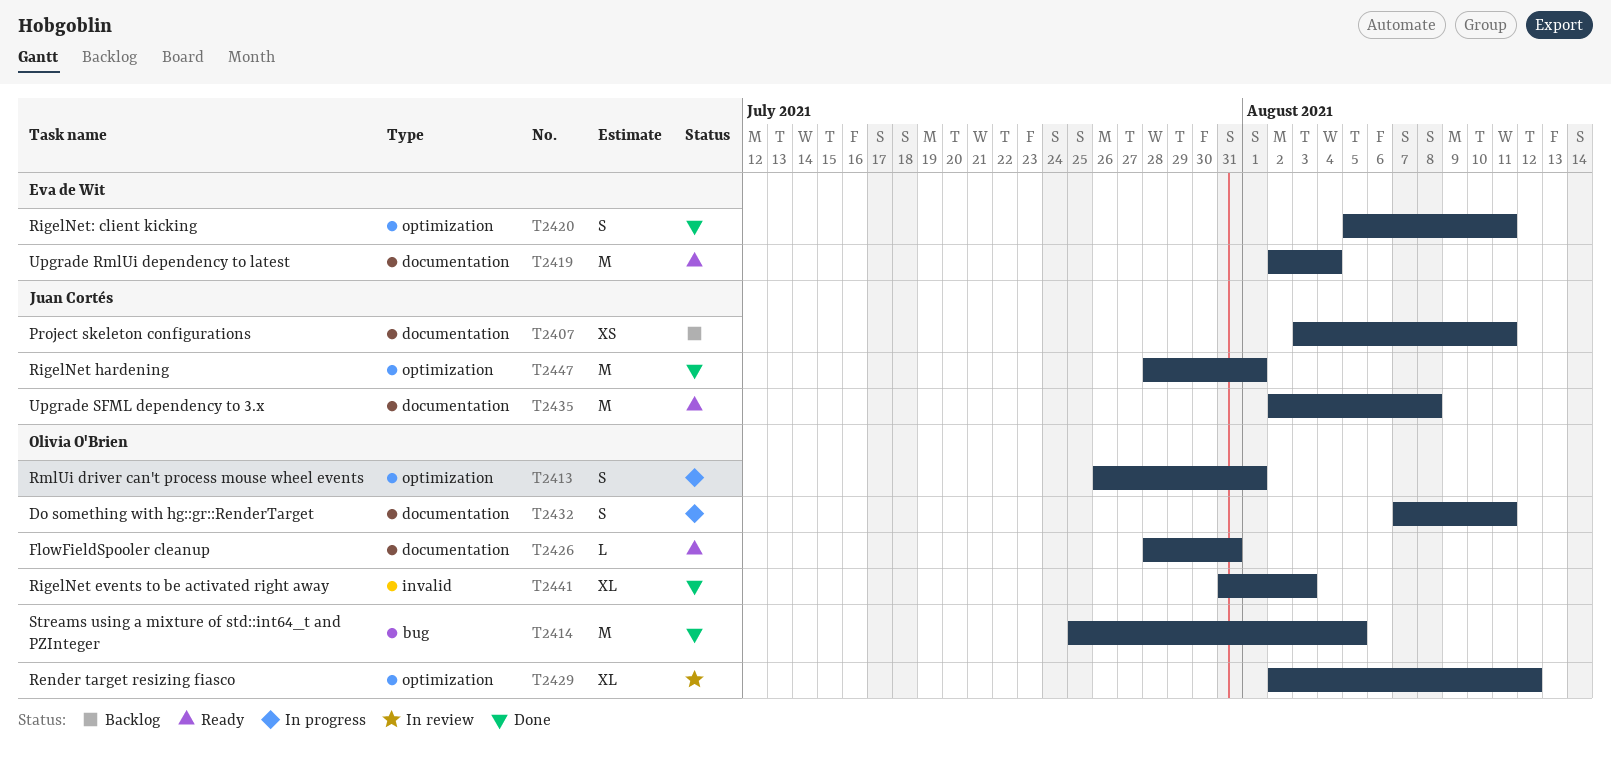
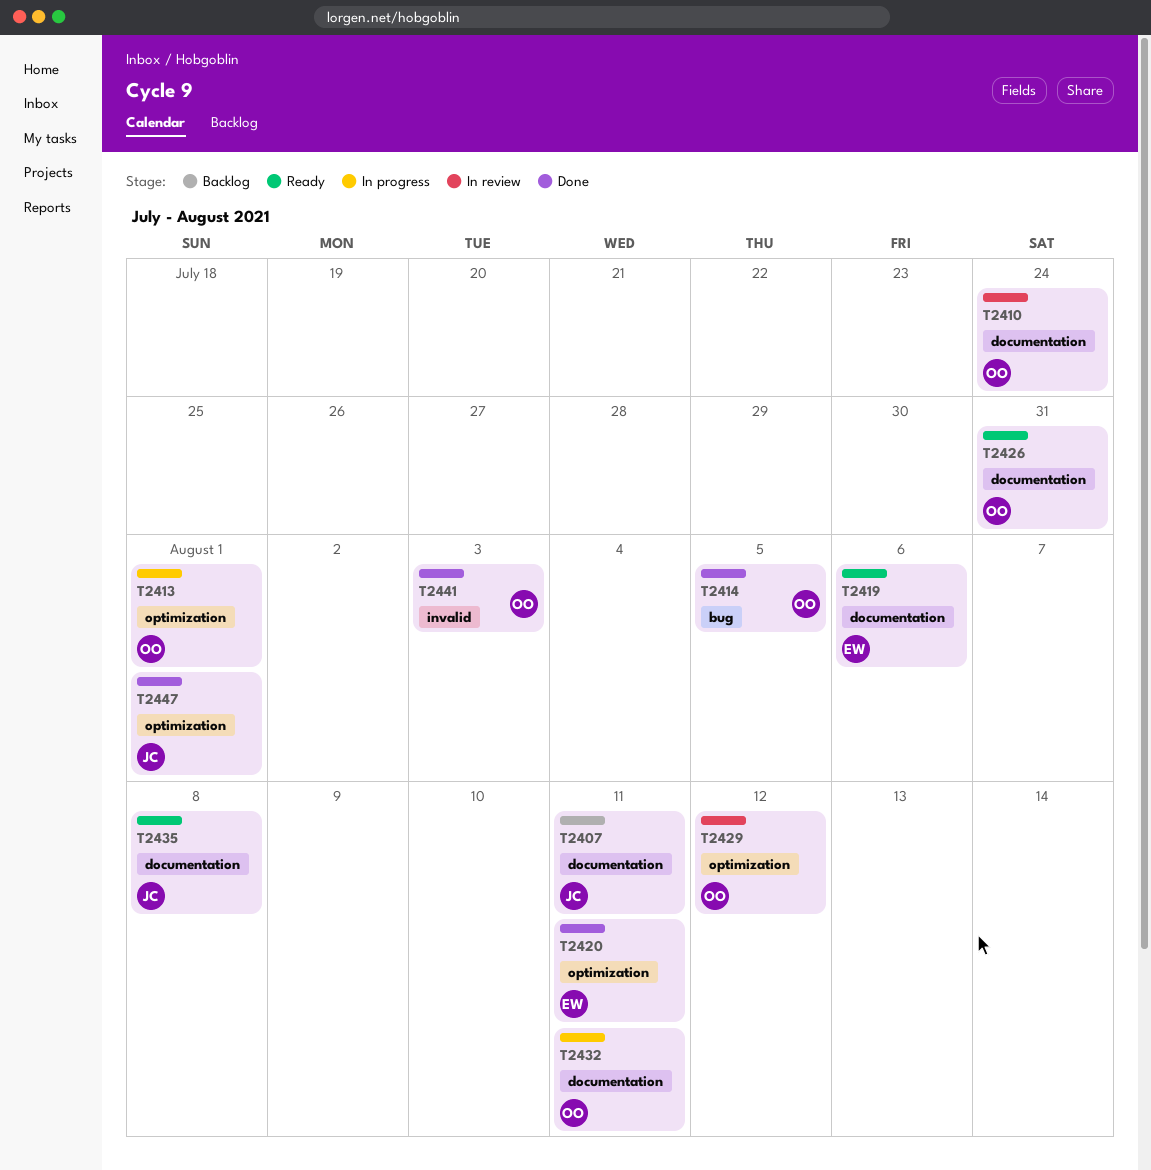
T2410: none -> present
T2419, due: Aug 4 -> Aug 6

